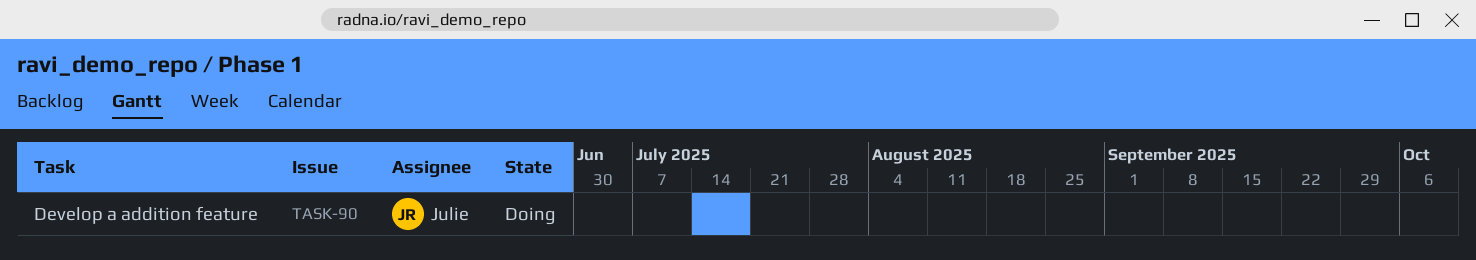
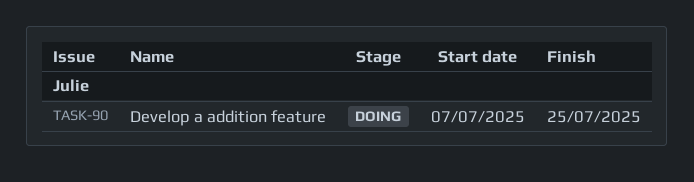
TASK-90, start: Jul 14 -> Jul 7
TASK-90, due: Jul 18 -> Jul 25

